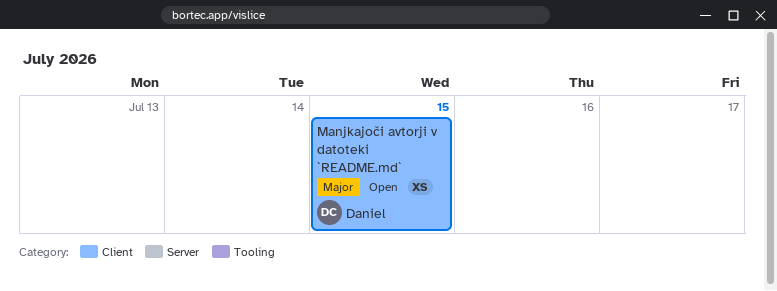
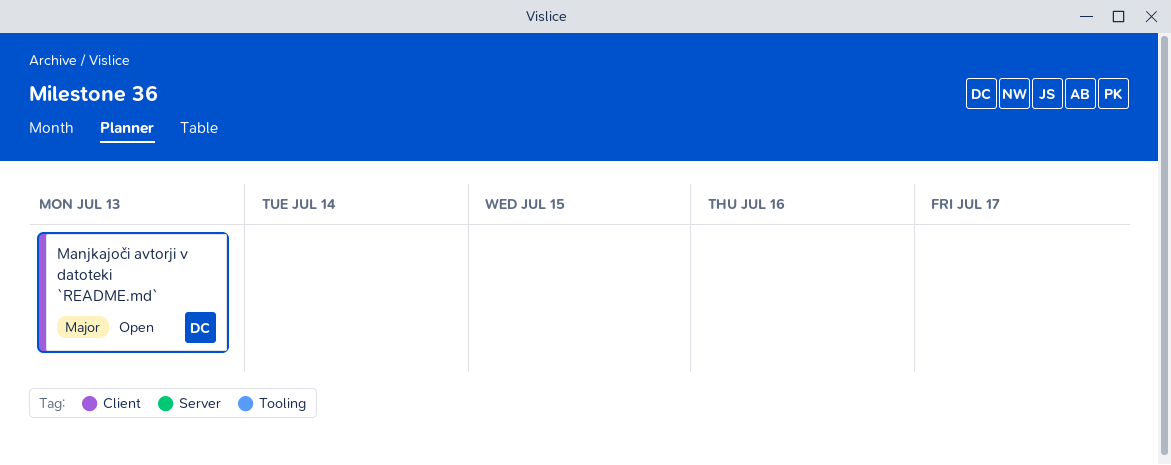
Manjkajoči avtorji v datoteki `README.md`, due: Jul 15 -> Jul 13

